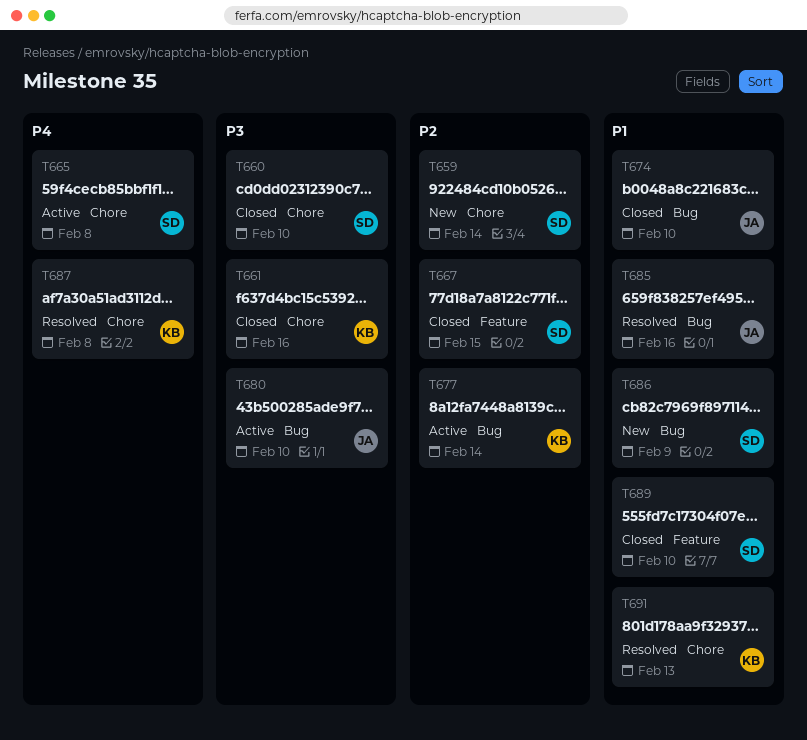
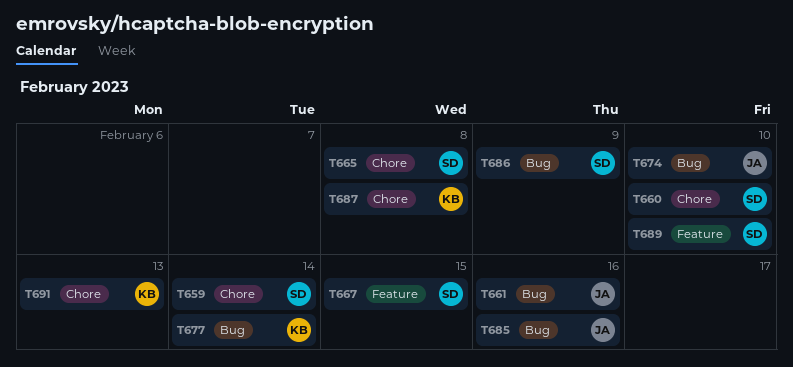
T661, owner: KB -> JA
T661, label: Chore -> Bug
T680: present -> none

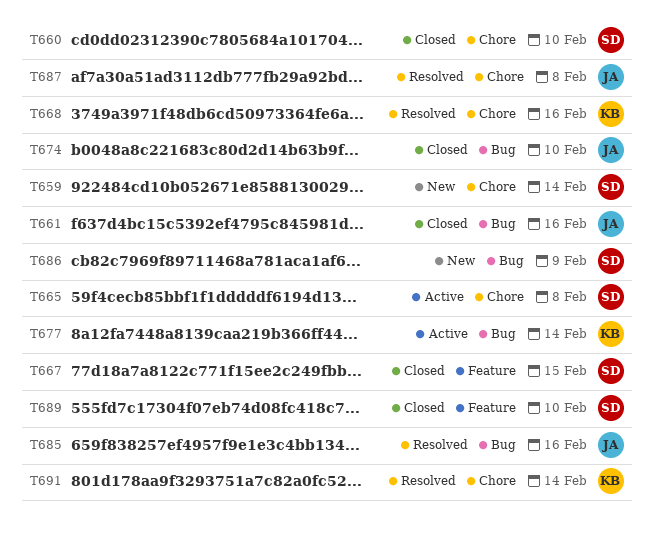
T668: none -> present
T687, owner: KB -> JA
T691, due: Feb 13 -> Feb 14

